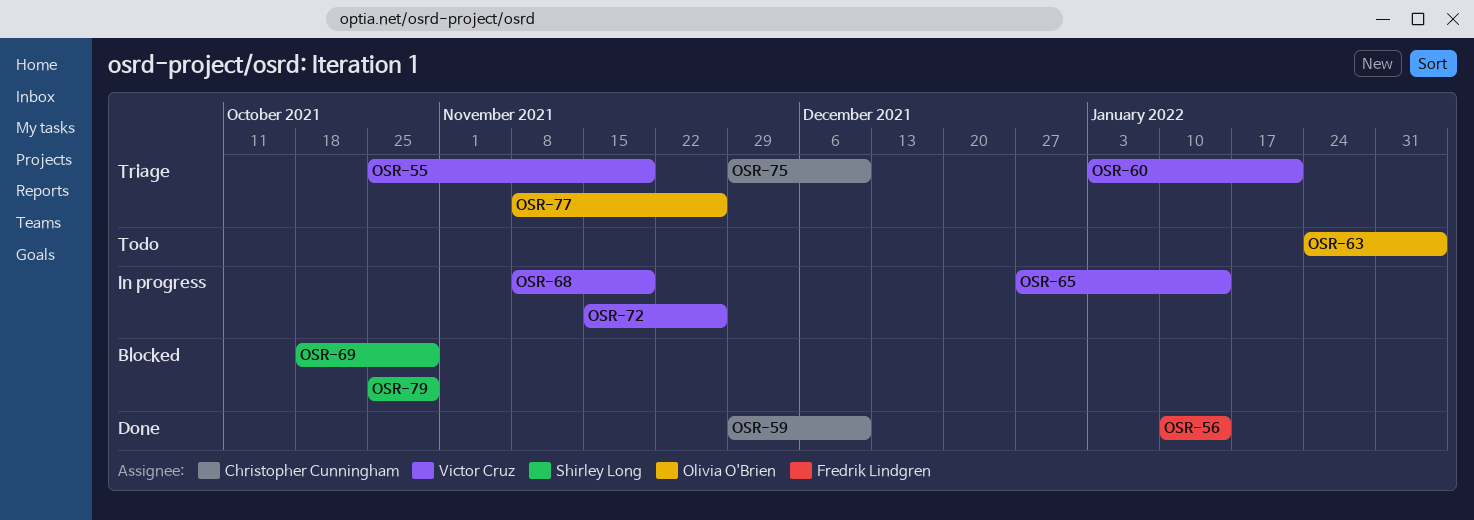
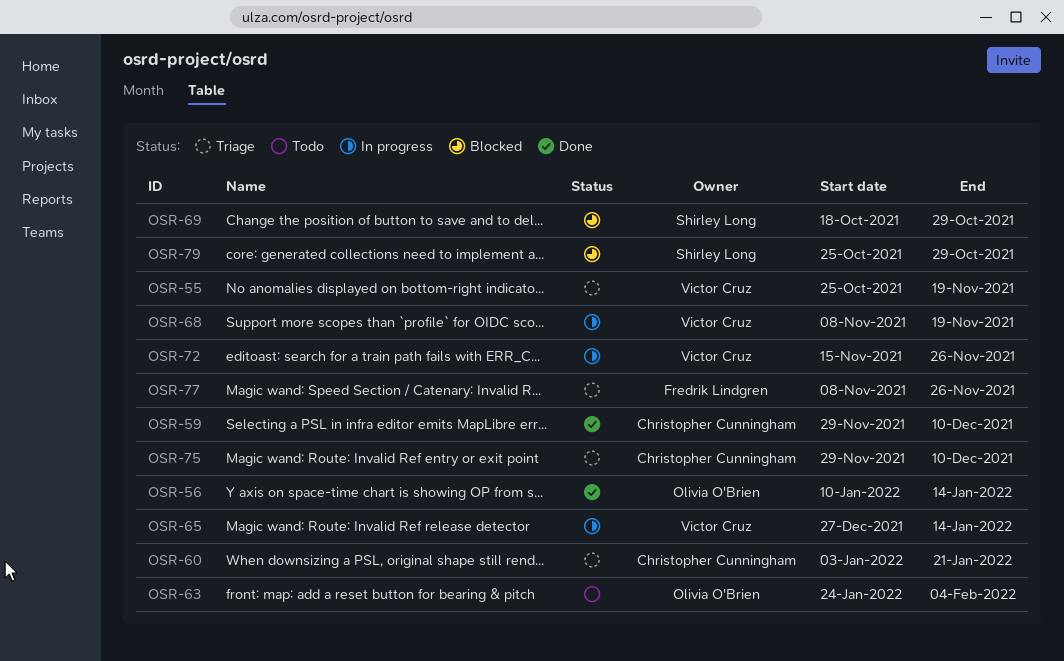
OSR-56, owner: Fredrik Lindgren -> Olivia O'Brien
OSR-60, owner: Victor Cruz -> Christopher Cunningham
OSR-77, owner: Olivia O'Brien -> Fredrik Lindgren

